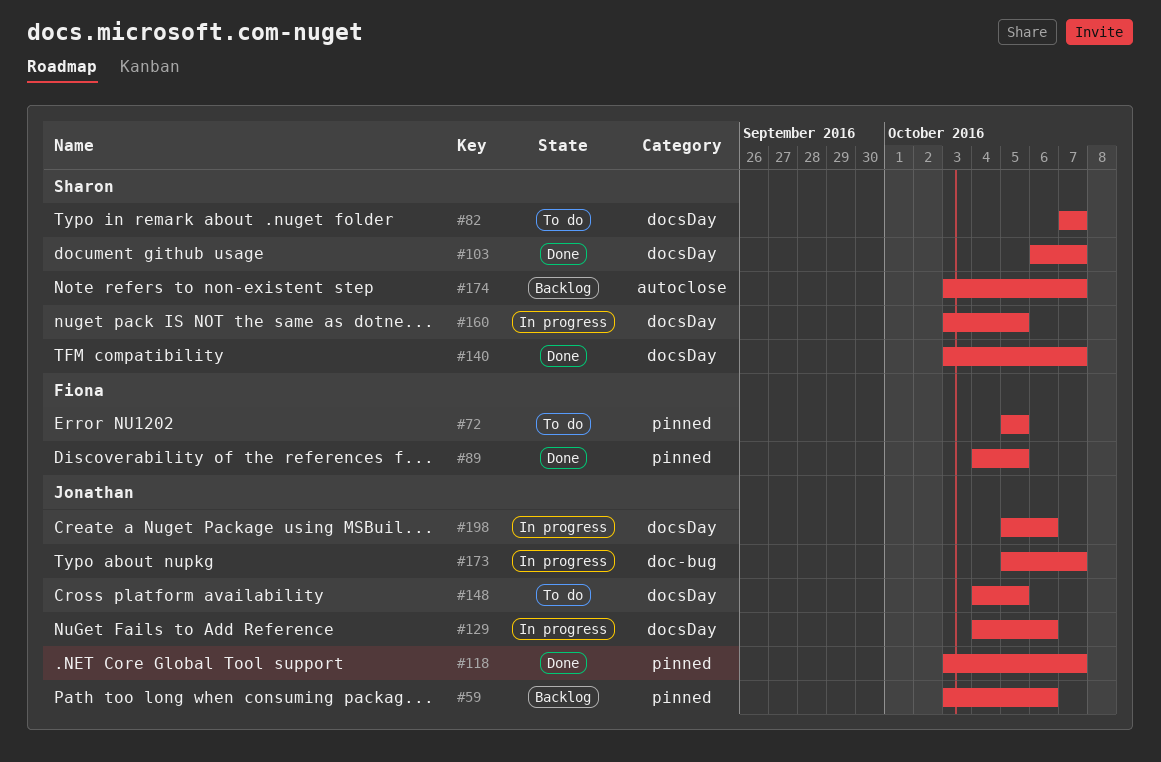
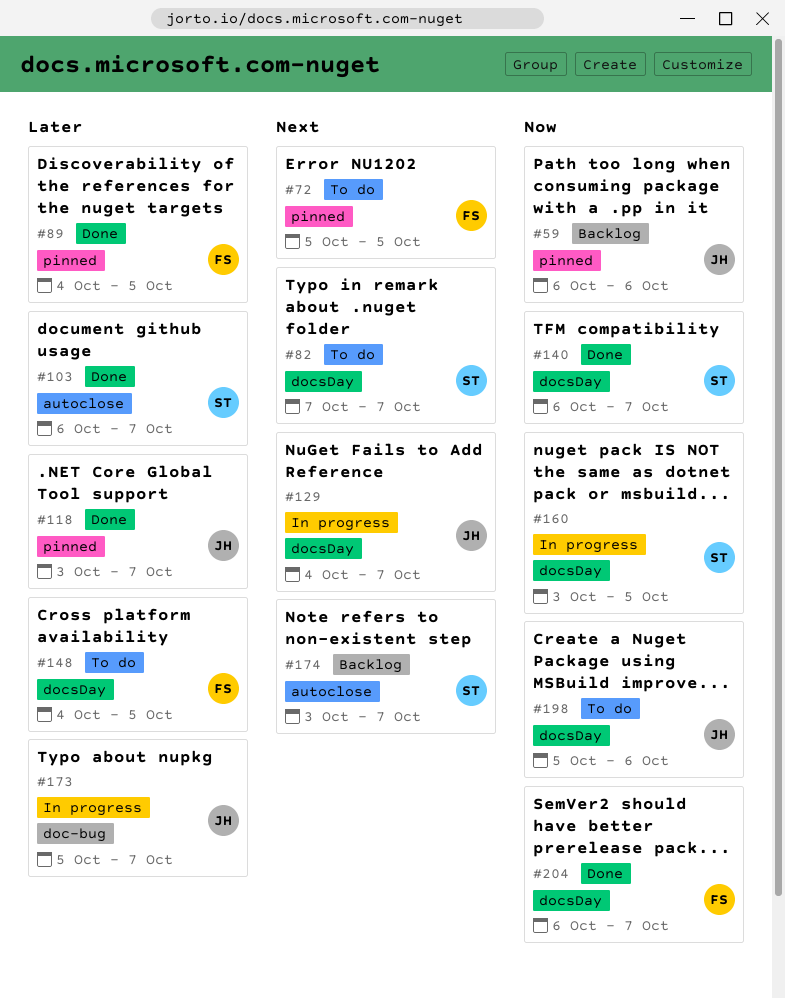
#59, start: Oct 3 -> Oct 6
#103, label: docsDay -> autoclose
#129, due: Oct 6 -> Oct 7
#140, start: Oct 3 -> Oct 6
#148, owner: Jonathan -> Fiona
#198, status: In progress -> To do
#204: none -> present

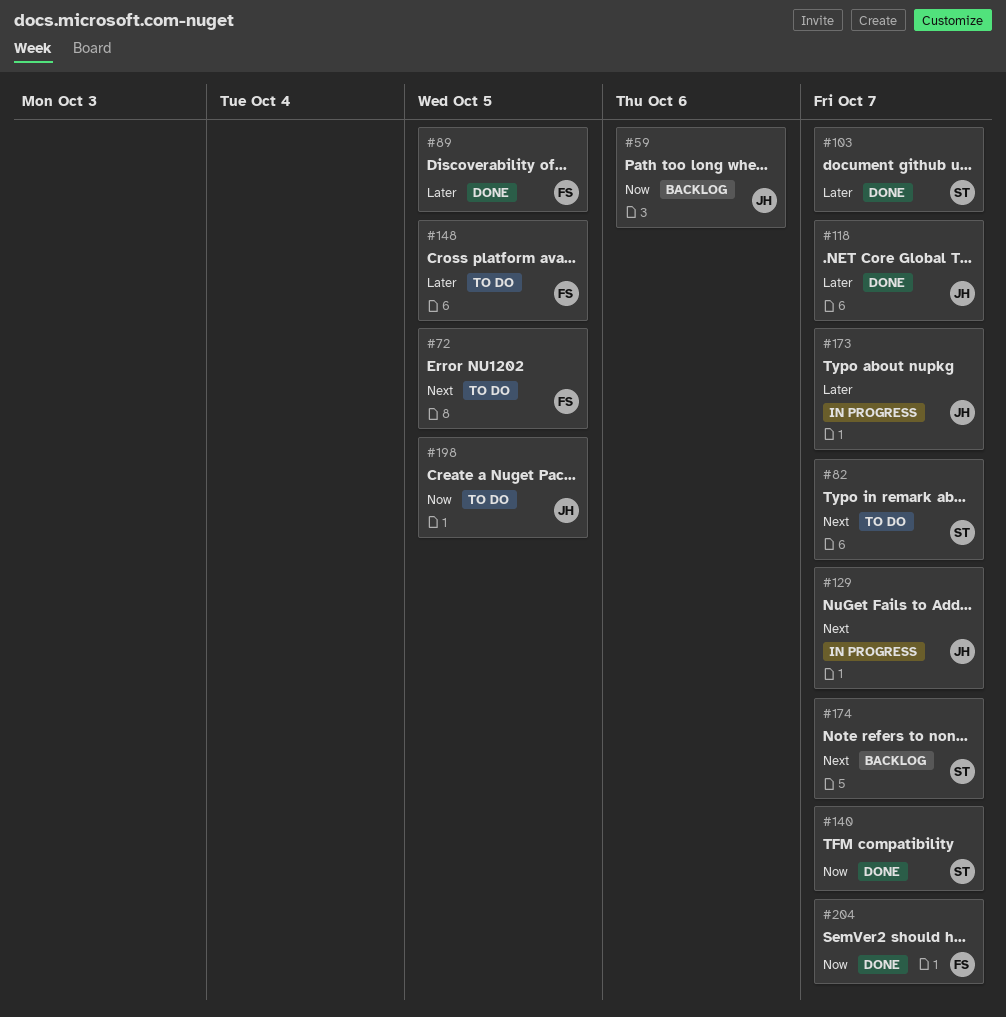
#160: present -> none
#198, due: Oct 6 -> Oct 5

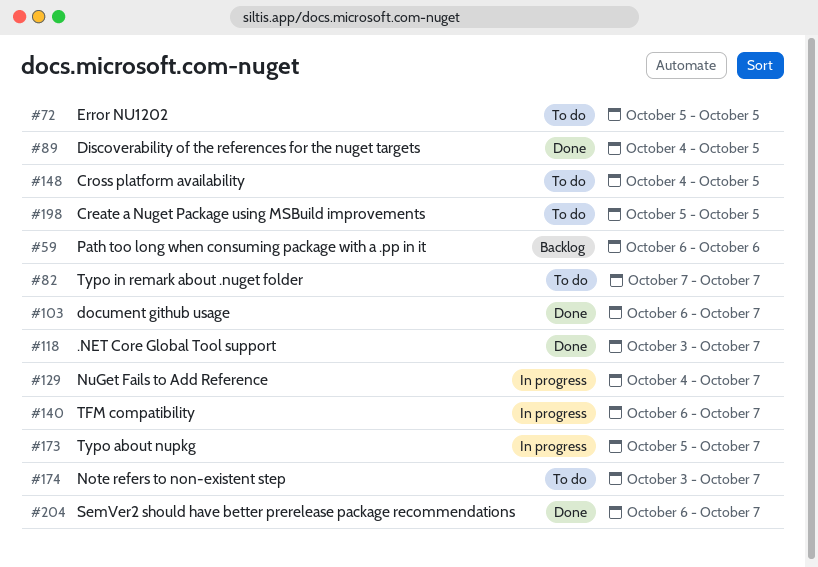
#140, status: Done -> In progress
#174, status: Backlog -> To do

